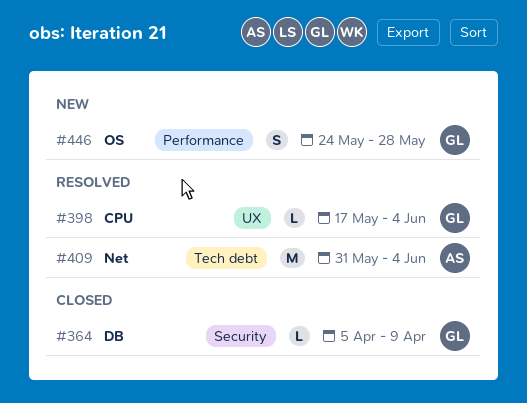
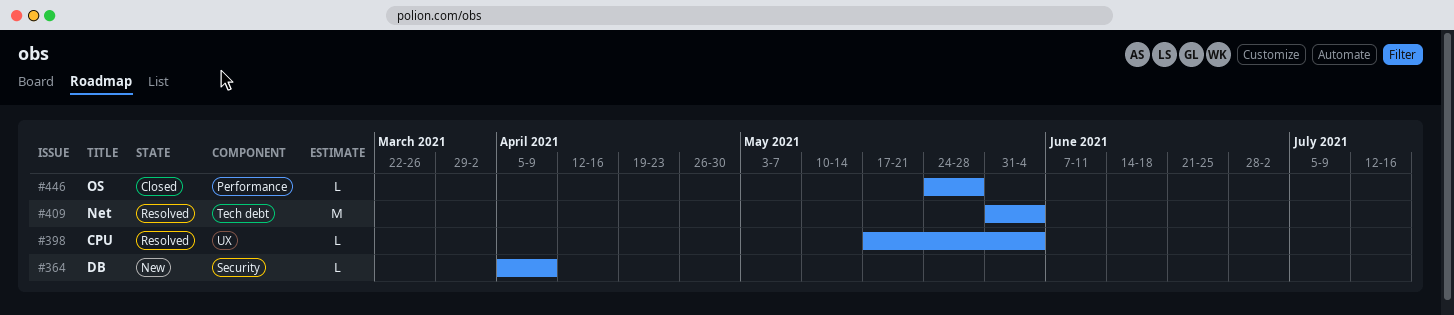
#364, status: Closed -> New
#446, status: New -> Closed
#446, estimate: S -> L

